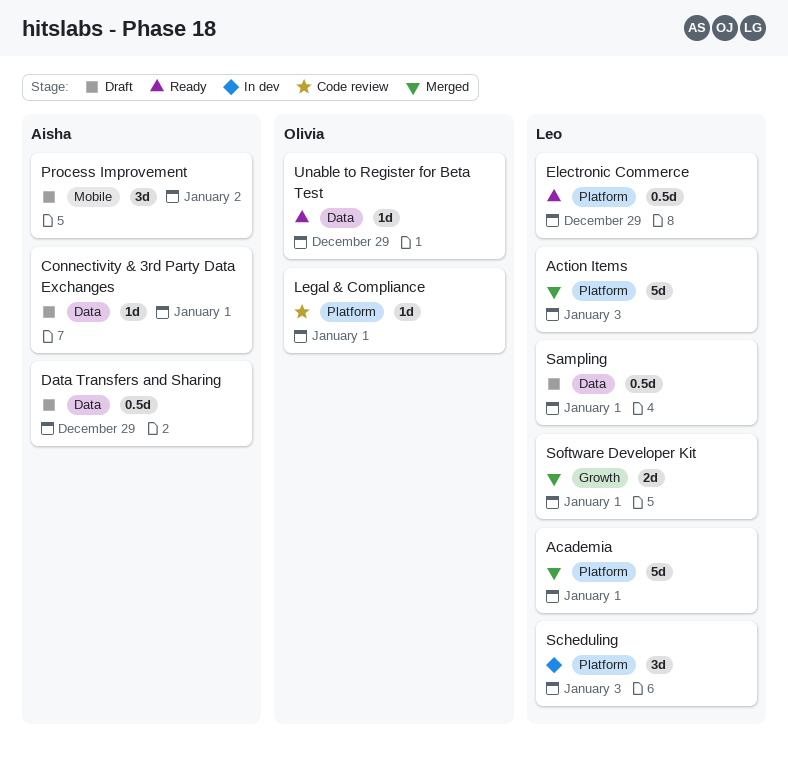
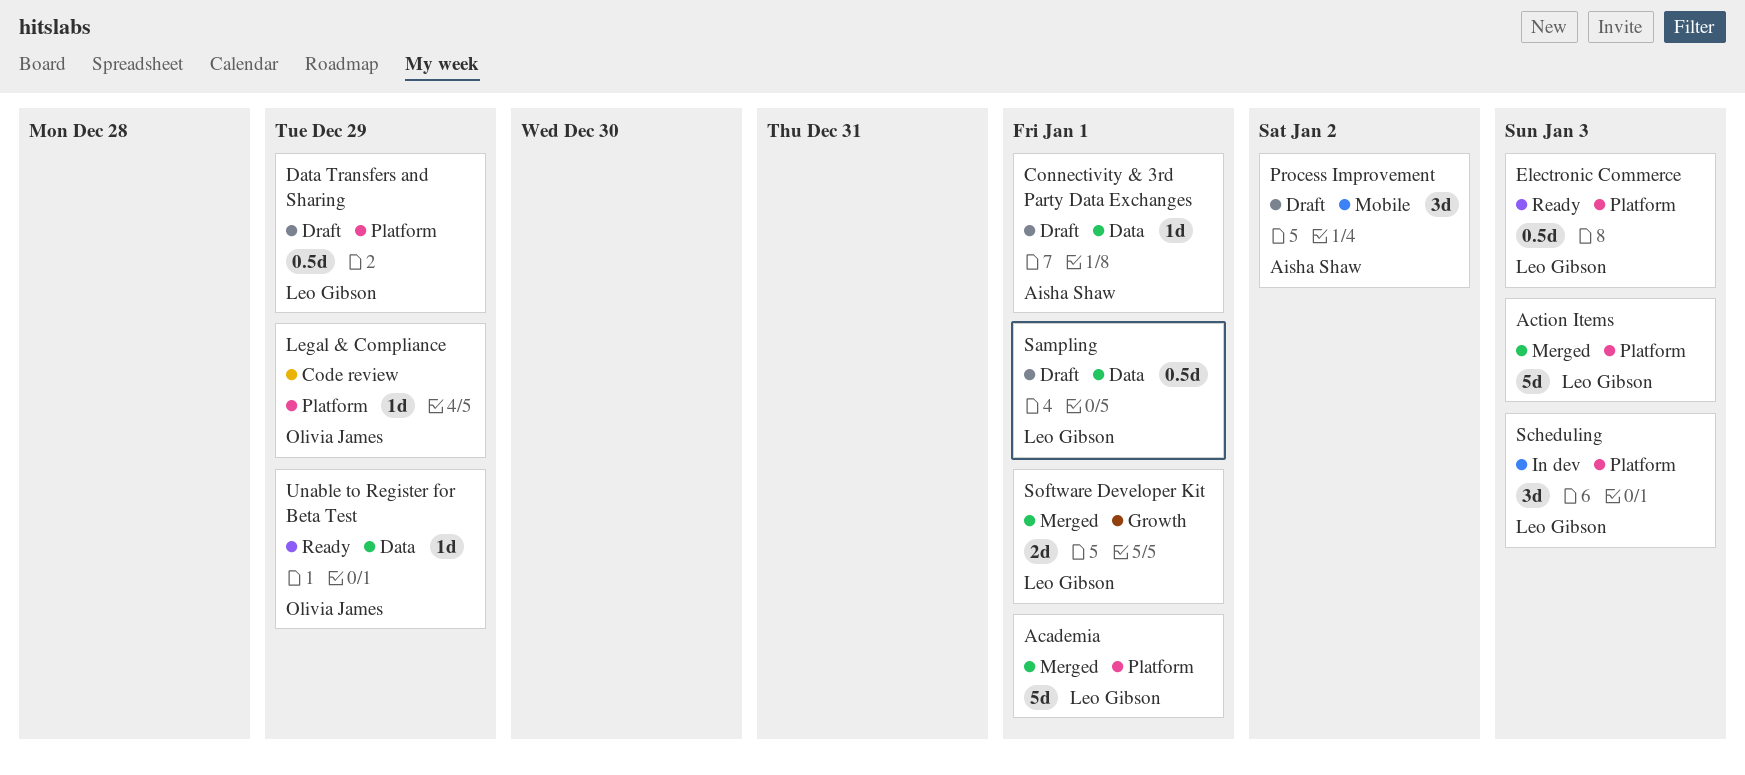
Data Transfers and Sharing, owner: Aisha Shaw -> Leo Gibson
Data Transfers and Sharing, label: Data -> Platform
Electronic Commerce, due: Dec 29 -> Jan 3
Legal & Compliance, due: Jan 1 -> Dec 29

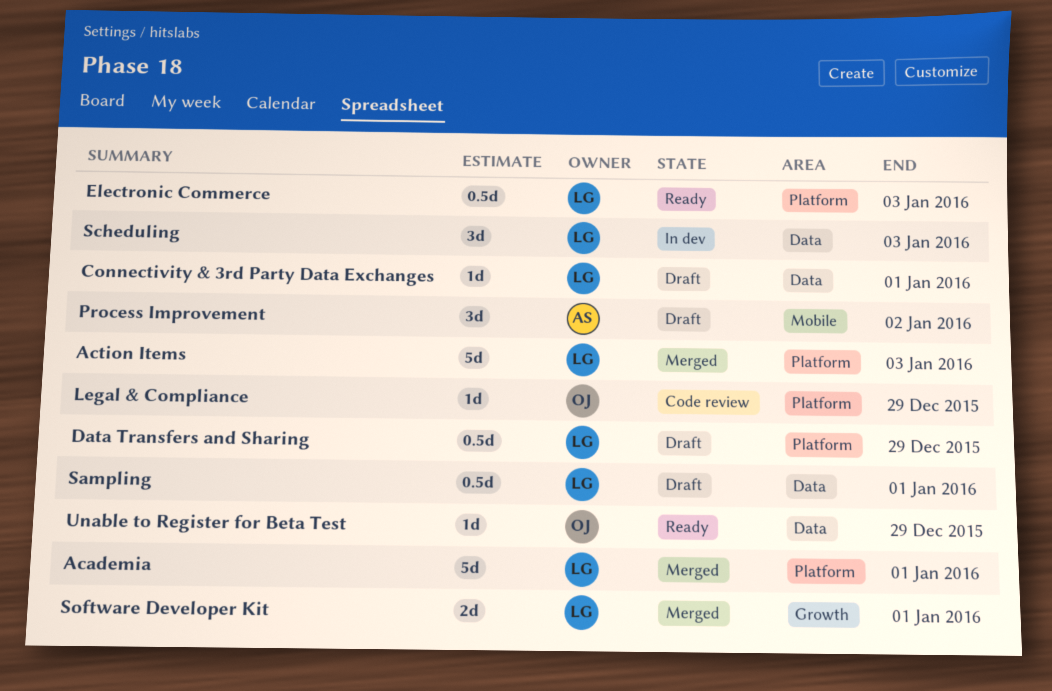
Connectivity & 3rd Party Data Exchanges, owner: Aisha Shaw -> Leo Gibson
Scheduling, label: Platform -> Data

